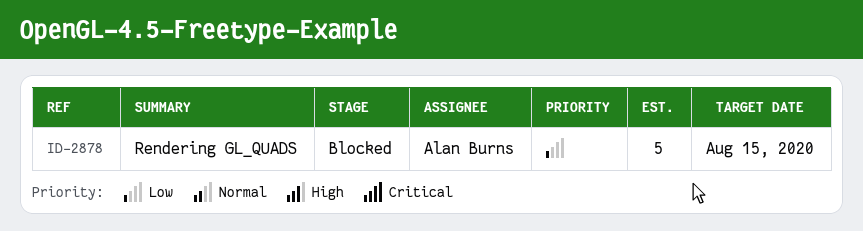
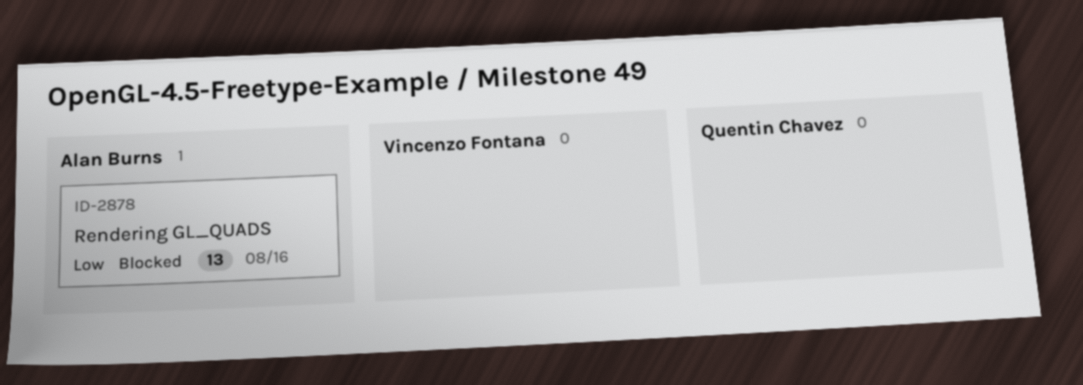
ID-2878, estimate: 5 -> 13
ID-2878, due: Aug 15 -> Aug 16

